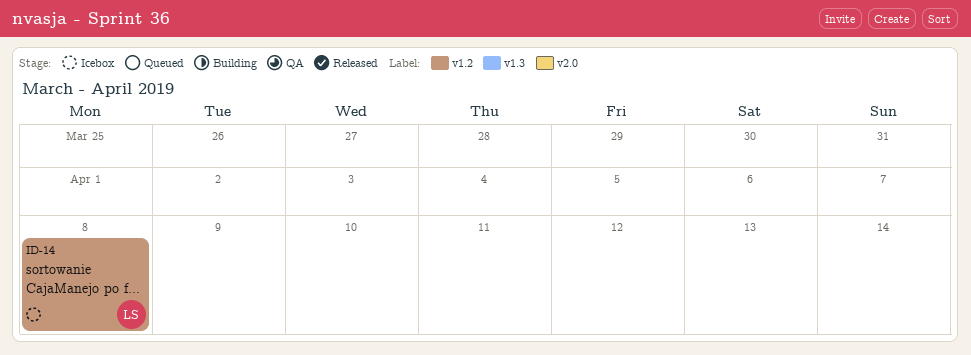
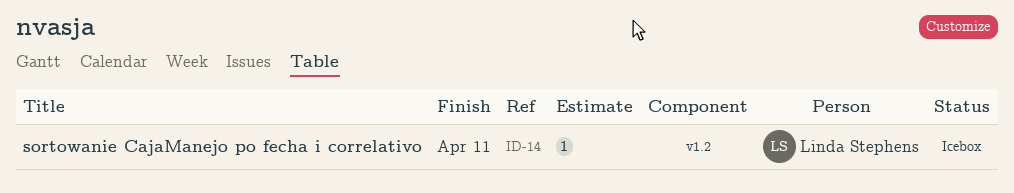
ID-14, due: Apr 8 -> Apr 11

